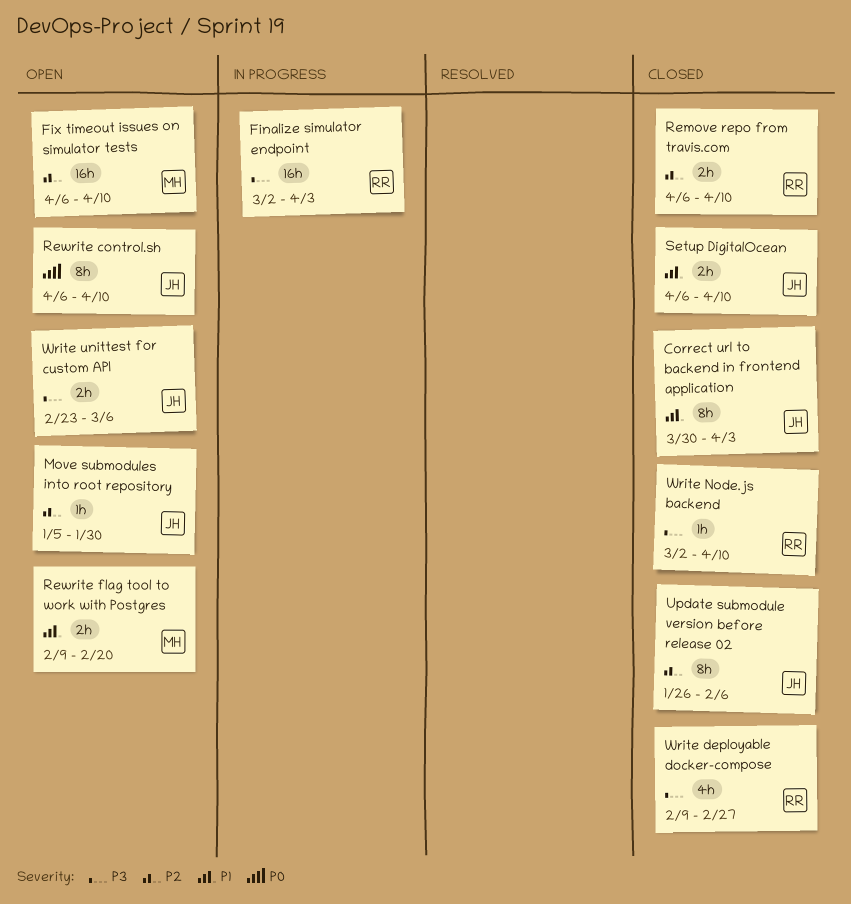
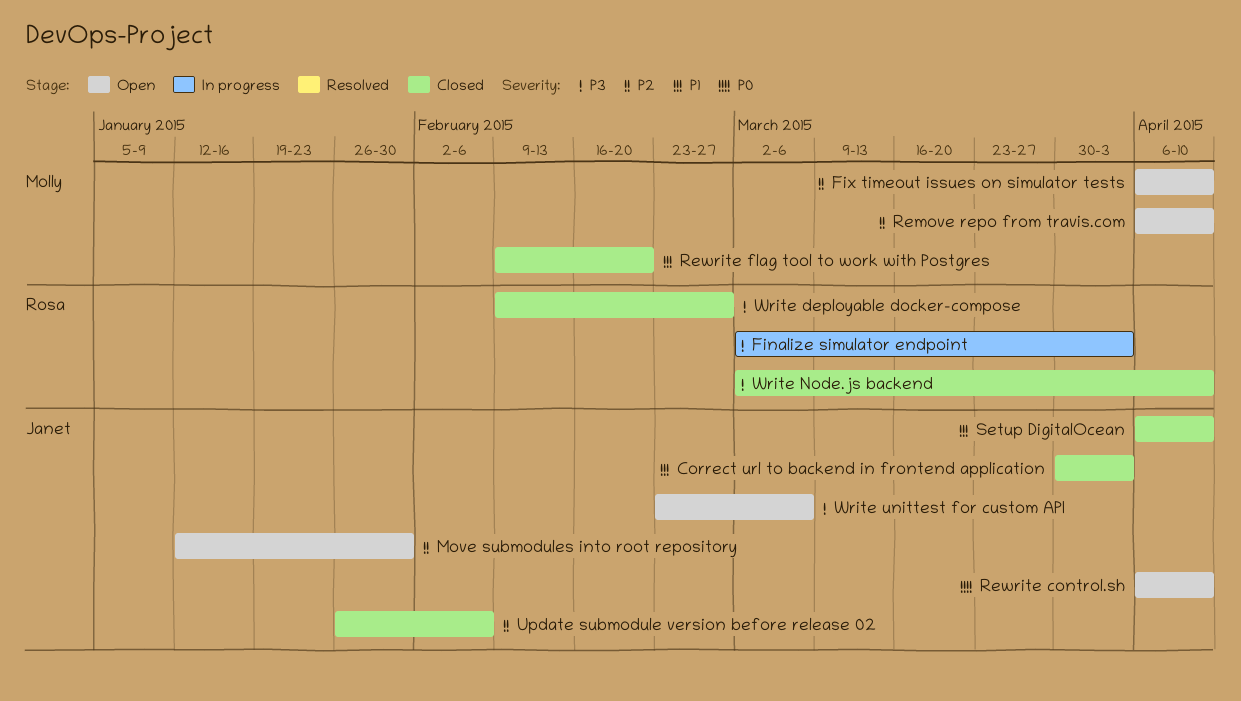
Move submodules into root repository, start: Jan 5 -> Jan 12
Remove repo from travis.com, status: Closed -> Open
Remove repo from travis.com, owner: Rosa -> Molly
Rewrite flag tool to work with Postgres, status: Open -> Closed

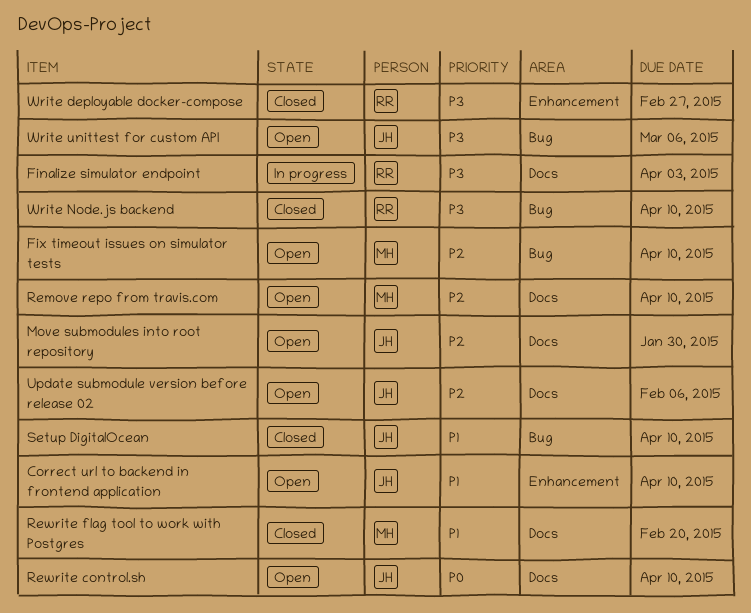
Correct url to backend in frontend application, status: Closed -> Open
Correct url to backend in frontend application, due: Apr 3 -> Apr 10
Update submodule version before release 02, status: Closed -> Open

